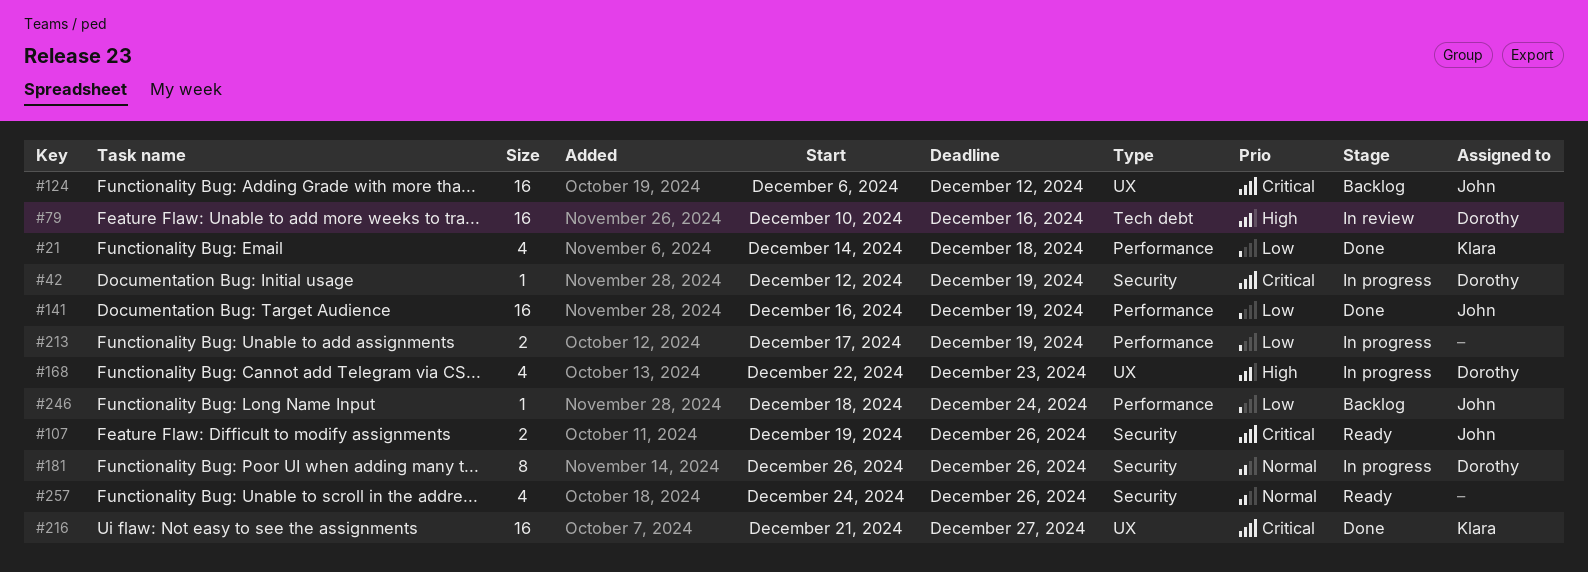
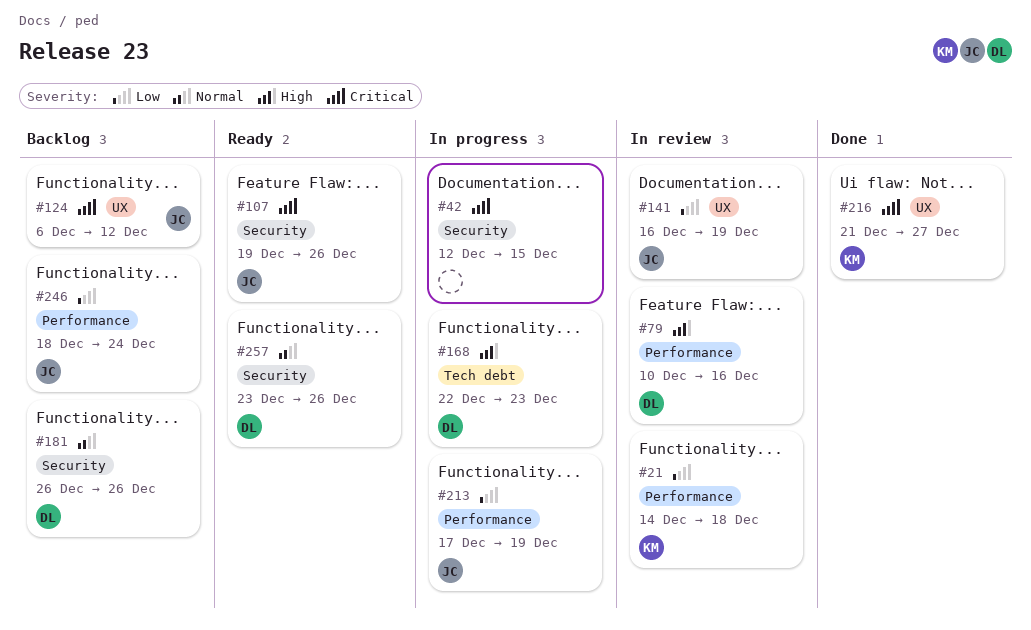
#21, status: Done -> In review
#42, owner: Dorothy -> none
#42, due: Dec 19 -> Dec 15
#79, label: Tech debt -> Performance
#141, status: Done -> In review
#141, label: Performance -> UX
#168, label: UX -> Tech debt
#181, status: In progress -> Backlog
#213, owner: none -> John
#257, owner: none -> Dorothy
#257, start: Dec 24 -> Dec 23

